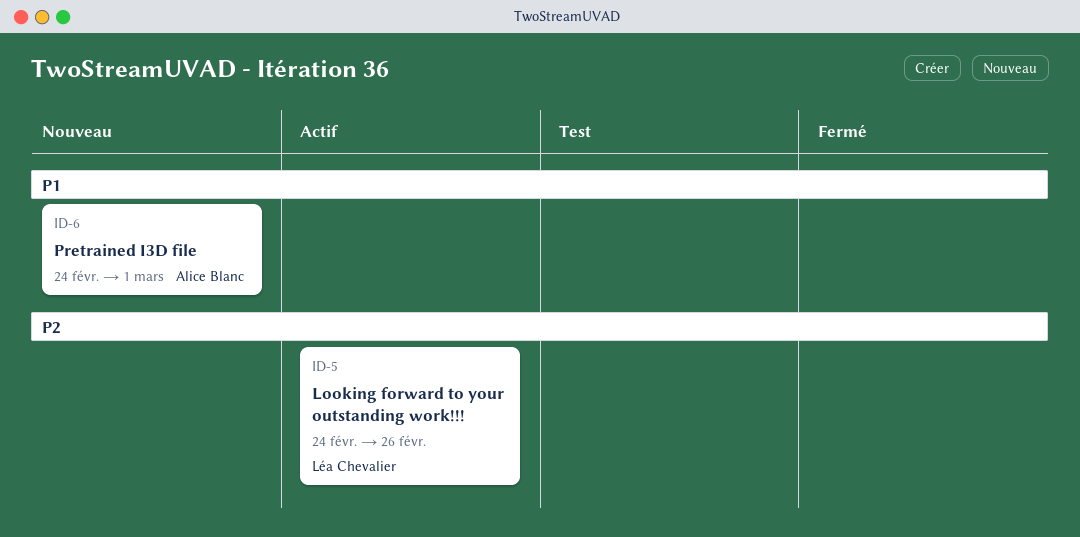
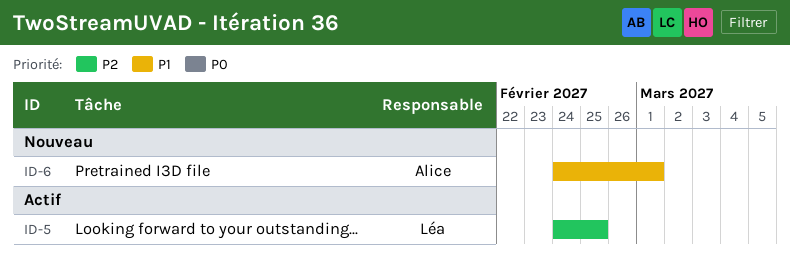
ID-5, due: Feb 26 -> Feb 25

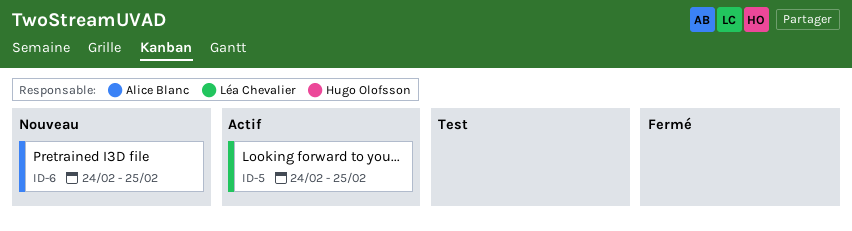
ID-6, due: Mar 1 -> Feb 25

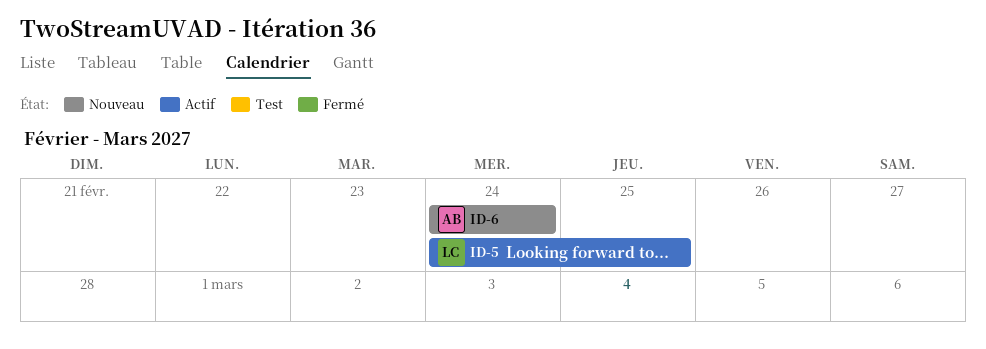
ID-6, due: Feb 25 -> Feb 24

